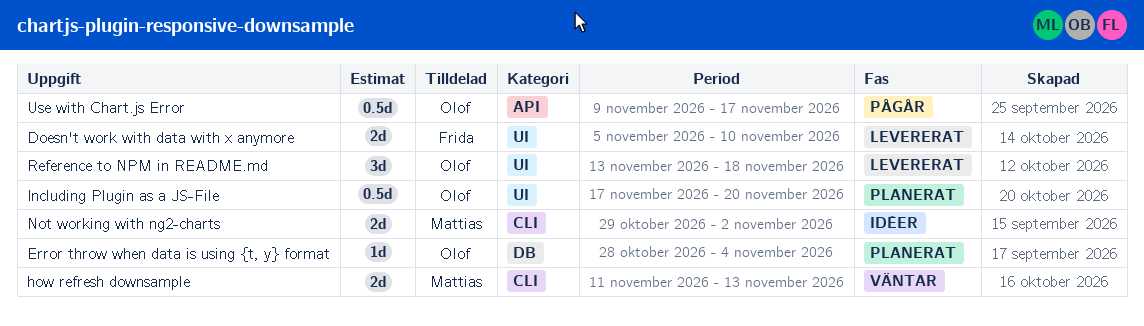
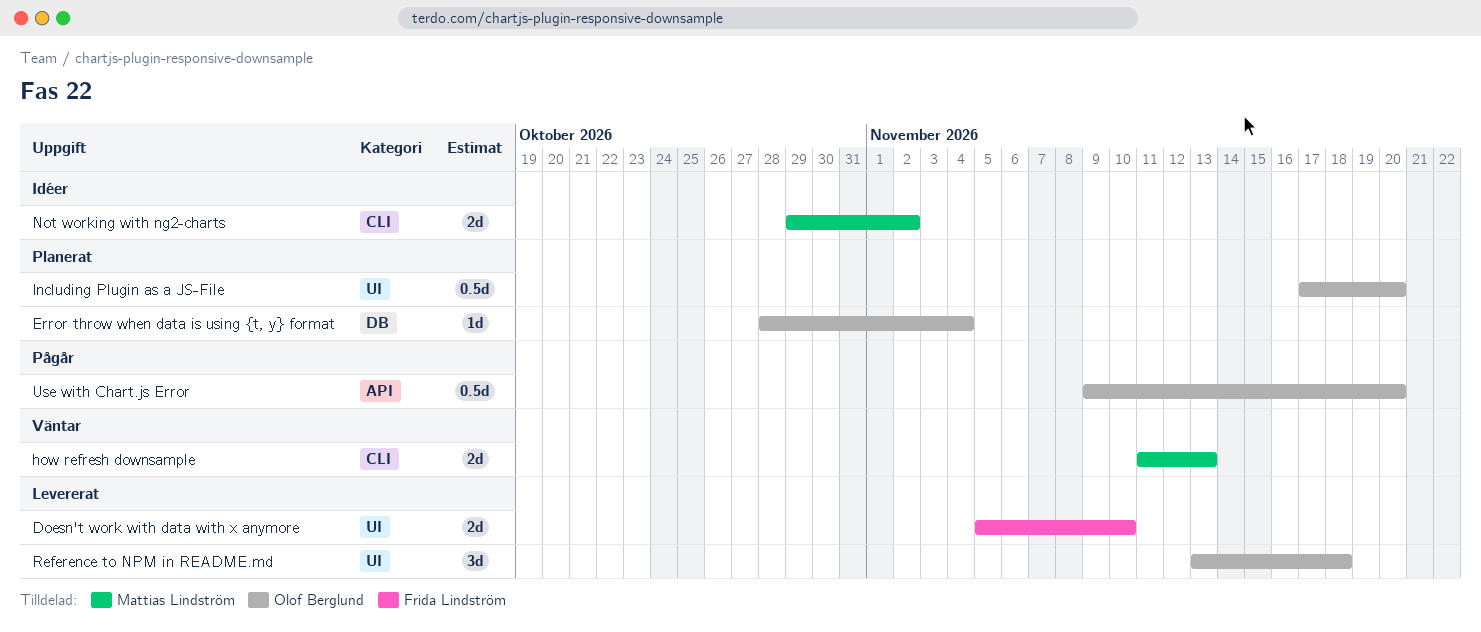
Use with Chart.js Error, due: Nov 17 -> Nov 20

